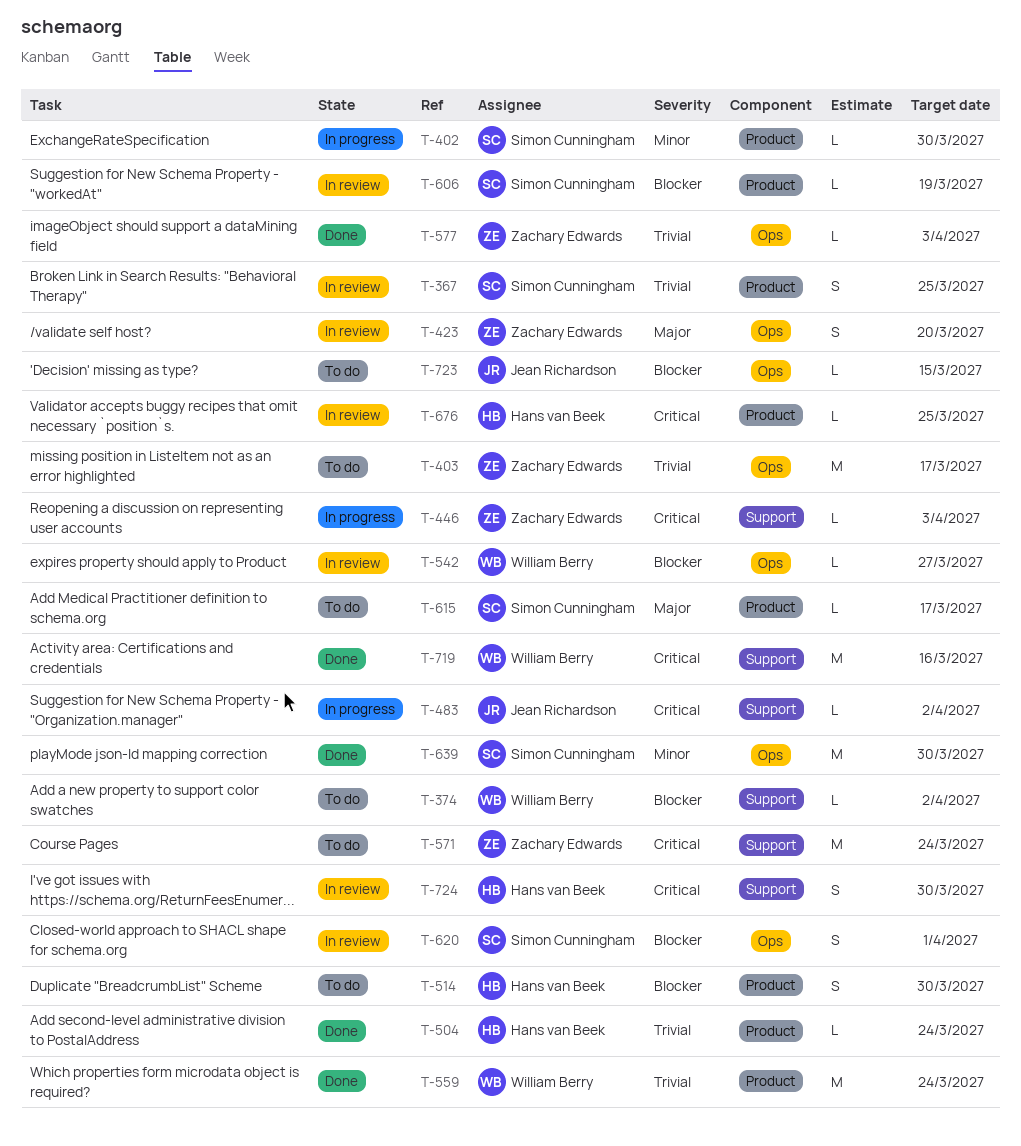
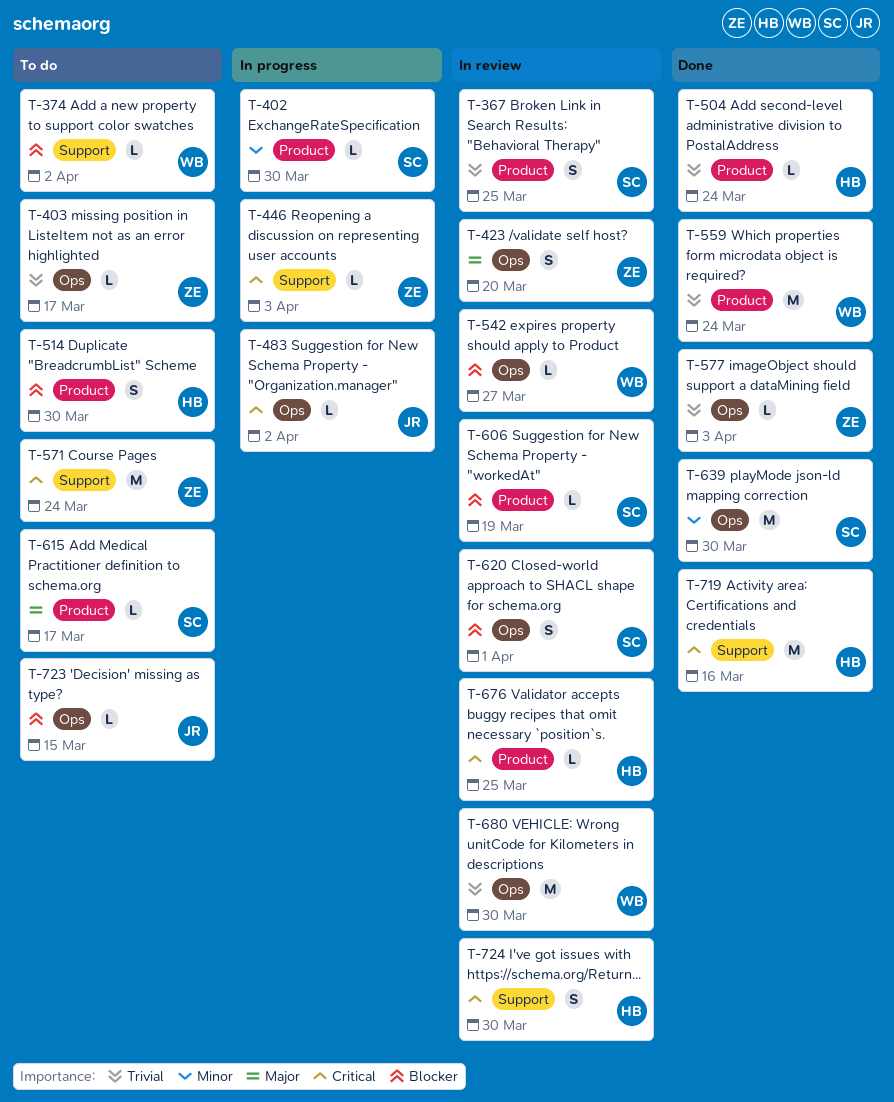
T-403, estimate: M -> L
T-483, label: Support -> Ops
T-680: none -> present
T-719, owner: William Berry -> Hans van Beek

